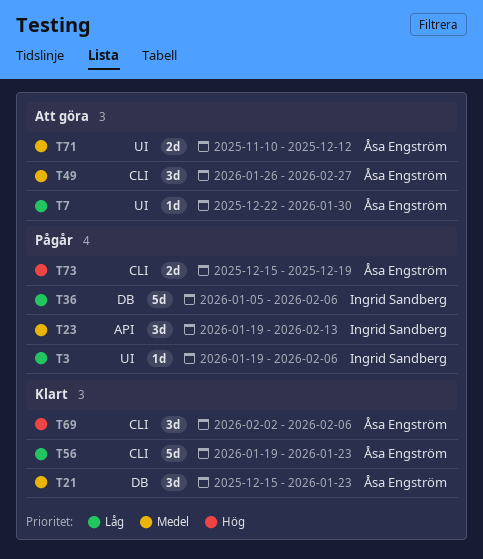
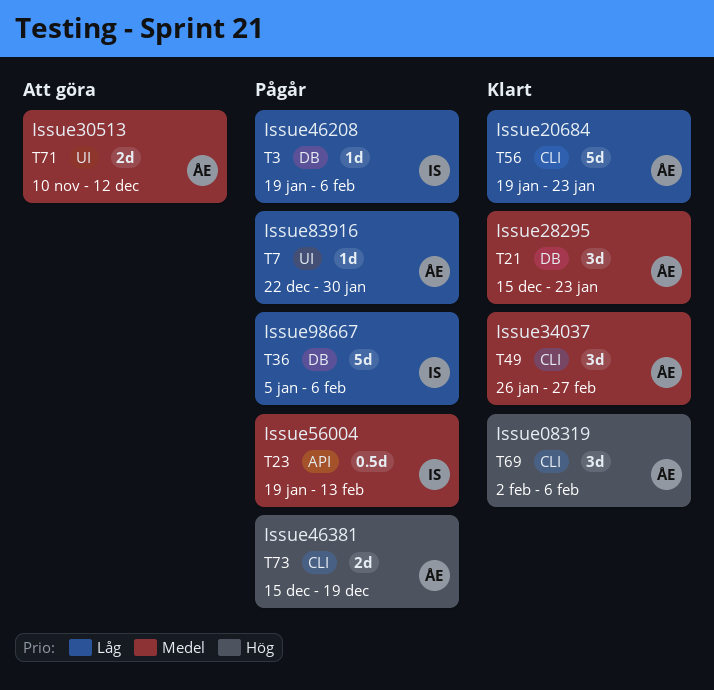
T3, label: UI -> DB
T7, status: Att göra -> Pågår
T23, estimate: 3d -> 0.5d
T49, status: Att göra -> Klart

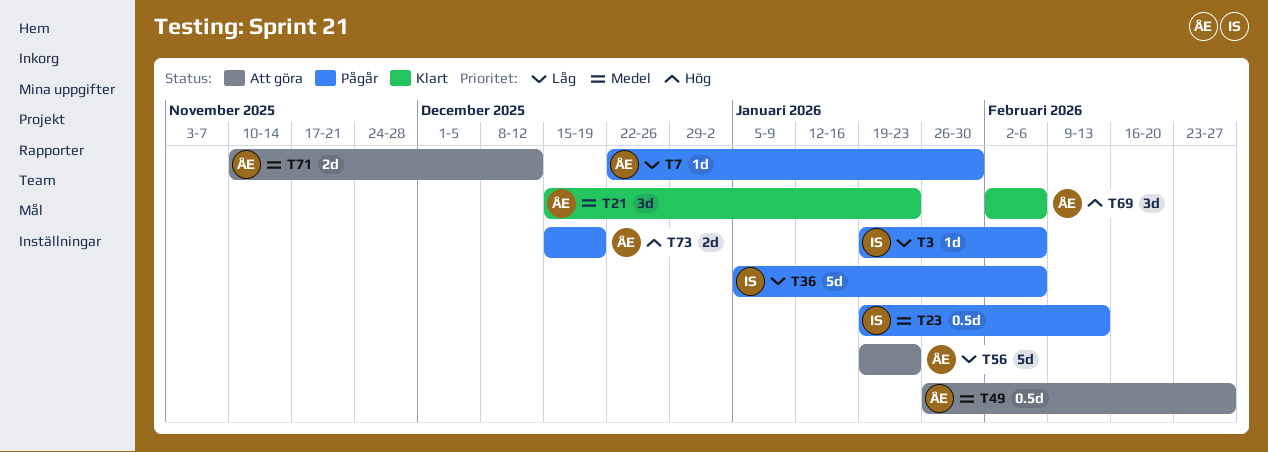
T49, status: Klart -> Att göra
T49, estimate: 3d -> 0.5d
T56, status: Klart -> Att göra

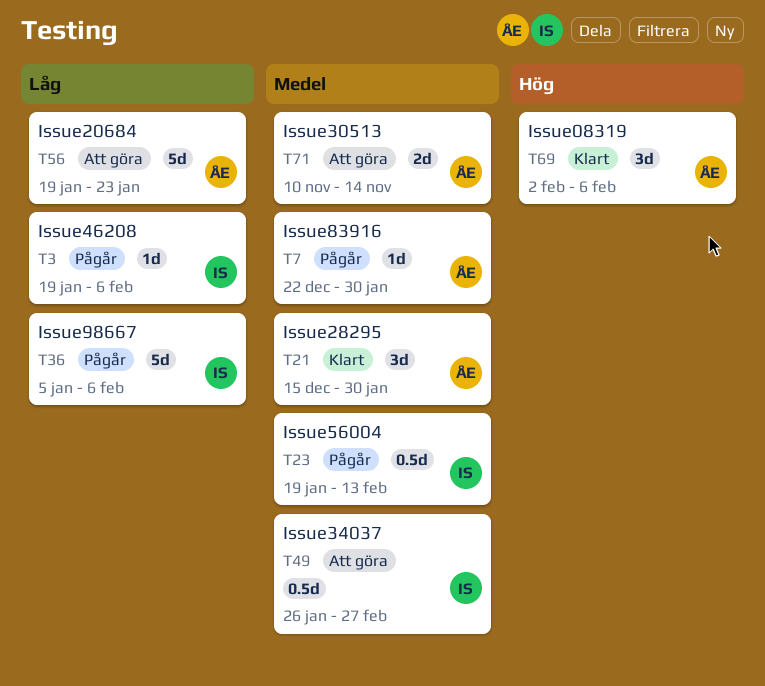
T7, priority: Låg -> Medel
T21, due: Jan 23 -> Jan 30
T49, owner: ÅE -> IS
T71, due: Dec 12 -> Nov 14
T73: present -> none

